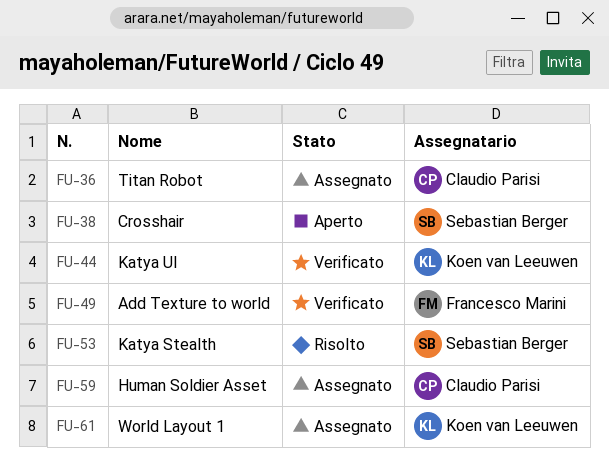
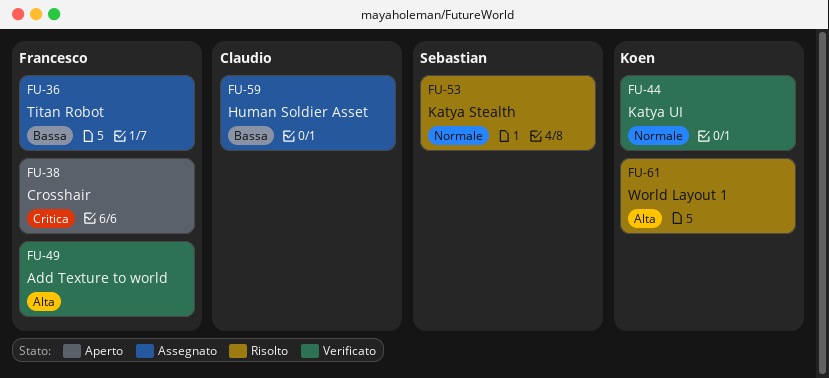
FU-36, owner: Claudio Parisi -> Francesco Marini
FU-38, owner: Sebastian Berger -> Francesco Marini
FU-61, status: Assegnato -> Risolto

